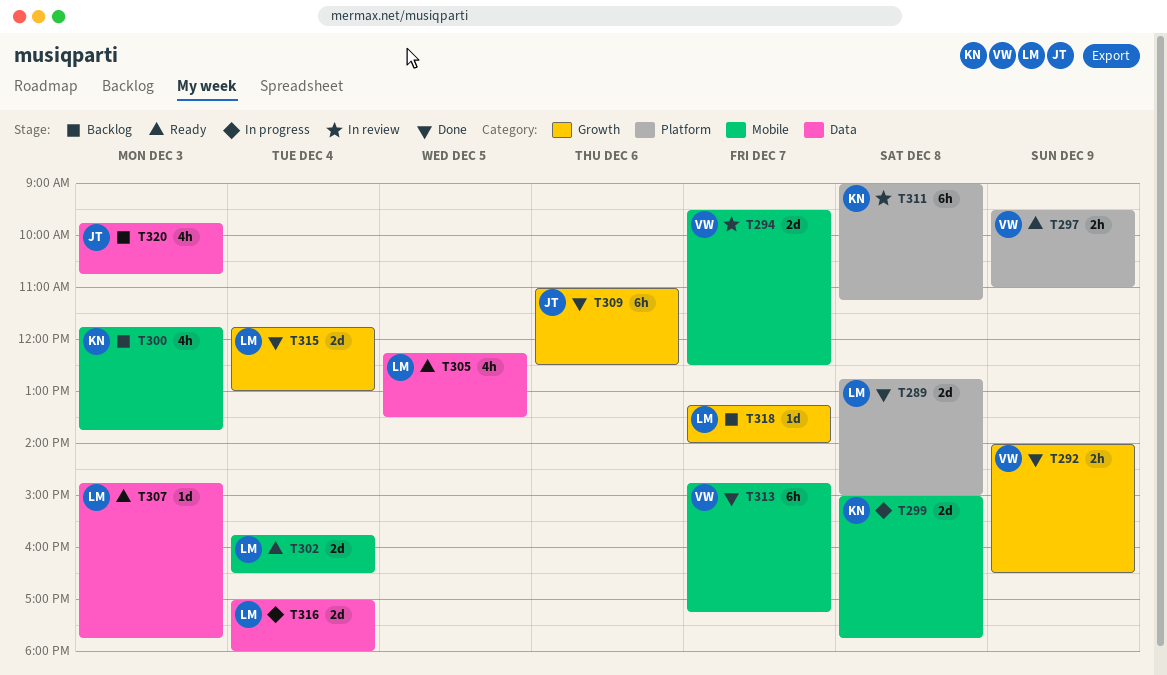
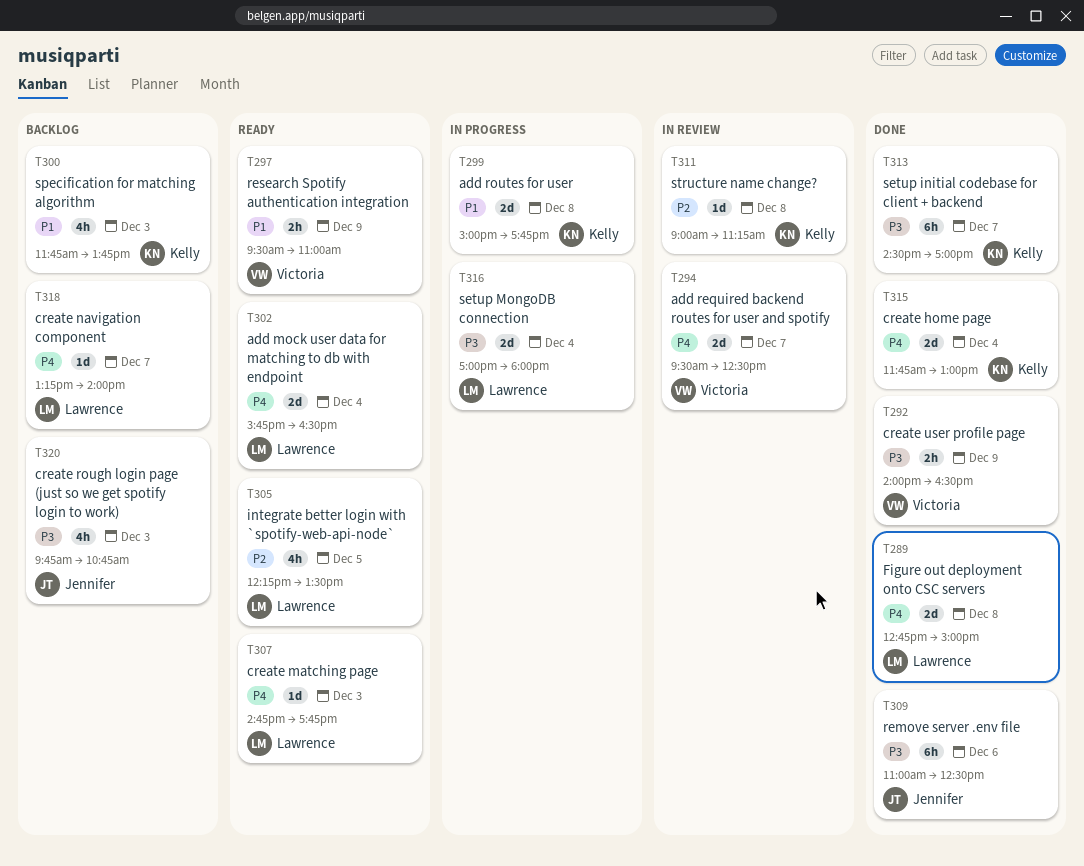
T311, estimate: 6h -> 1d
T313, owner: Victoria -> Kelly
T313, begins: 14:45 -> 14:30
T313, ends: 17:15 -> 17:00
T315, owner: Lawrence -> Kelly

